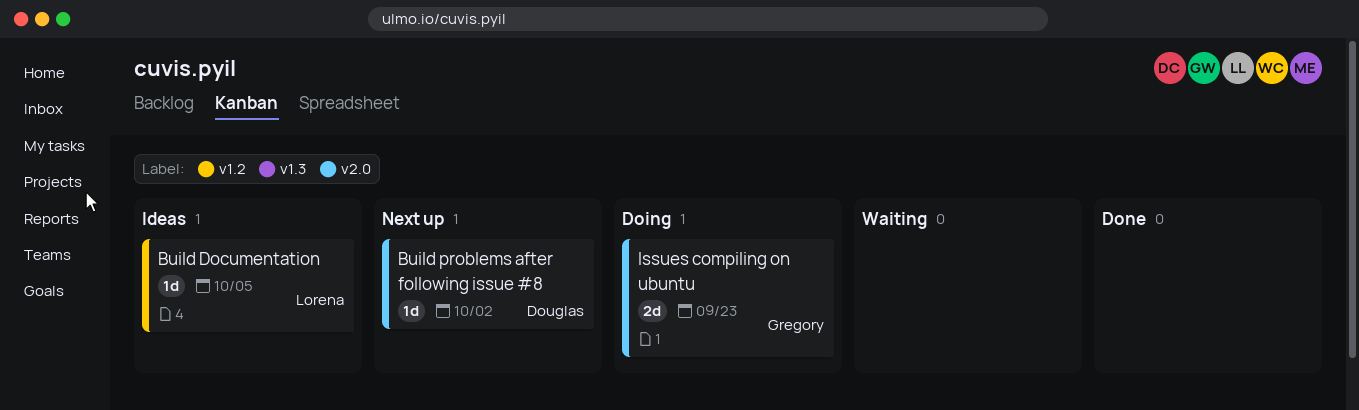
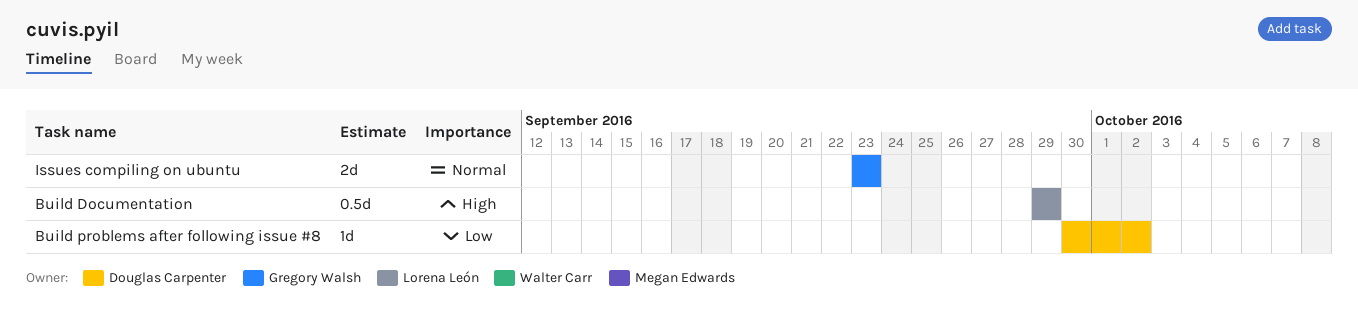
Build Documentation, estimate: 1d -> 0.5d
Build Documentation, due: Oct 5 -> Sep 29

